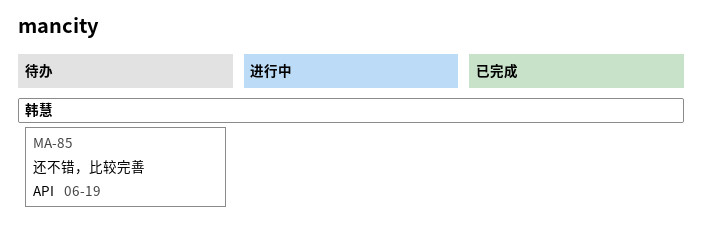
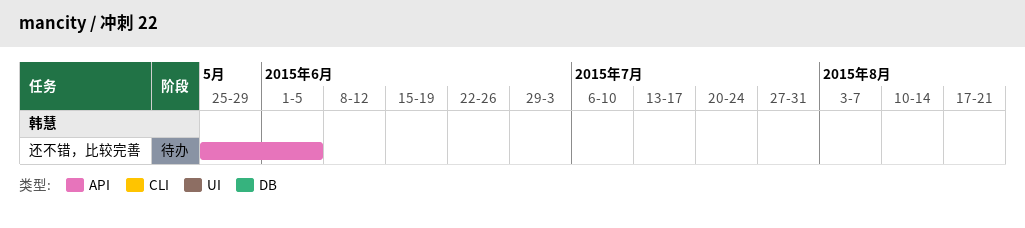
还不错，比较完善, due: Jun 19 -> Jun 5

